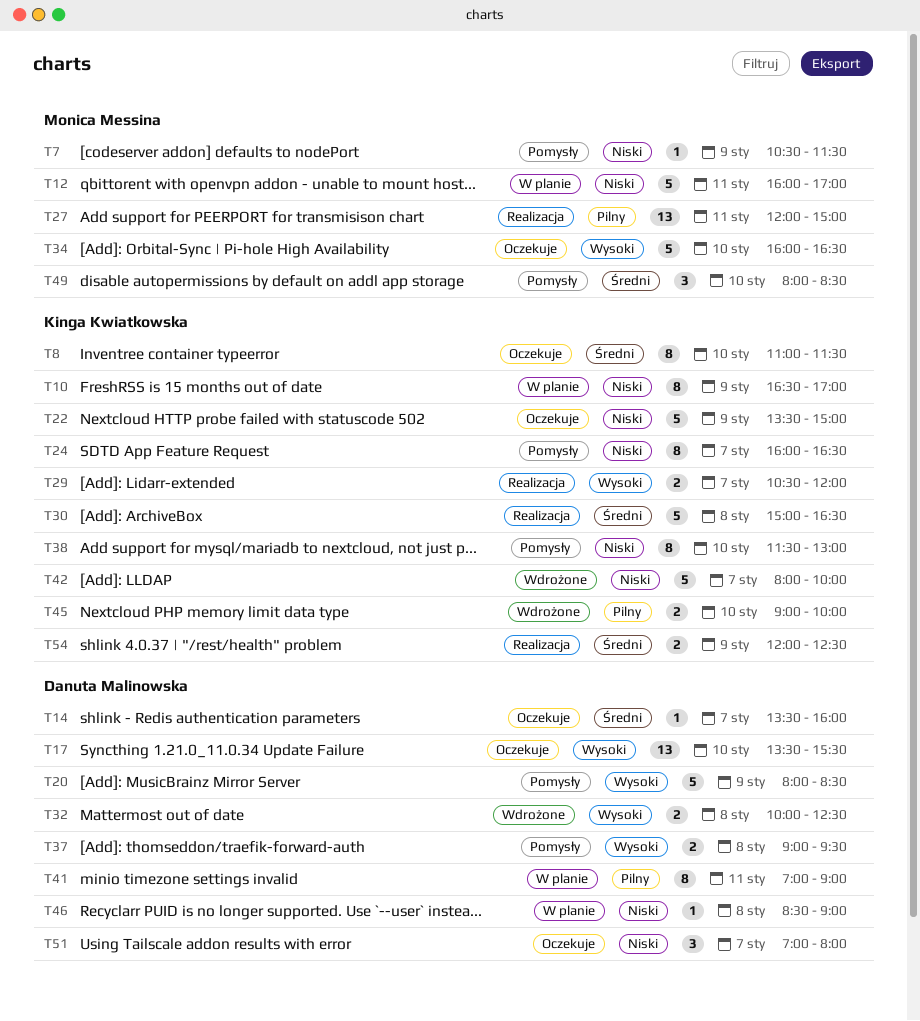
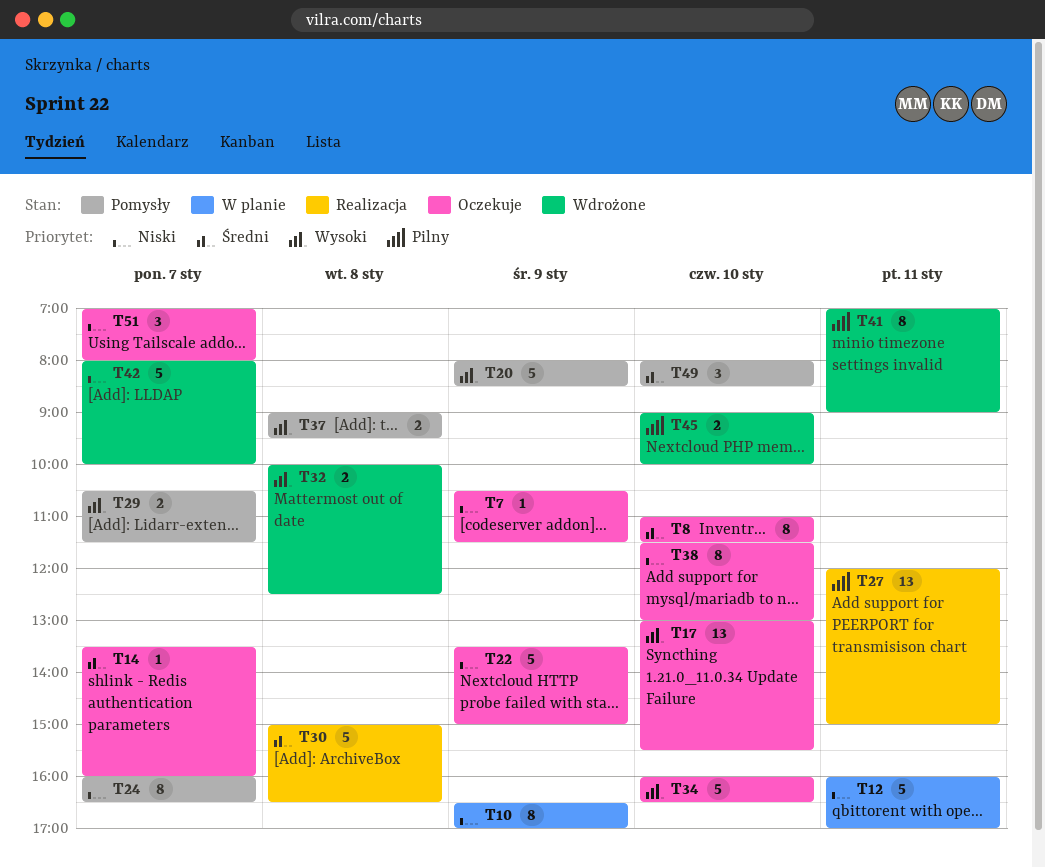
T7, status: Pomysły -> Oczekuje
T17, begins: 13:30 -> 13:00
T29, status: Realizacja -> Pomysły
T29, ends: 12:00 -> 11:30
T38, status: Pomysły -> Oczekuje
T41, status: W planie -> Wdrożone
T46: present -> none
T54: present -> none

